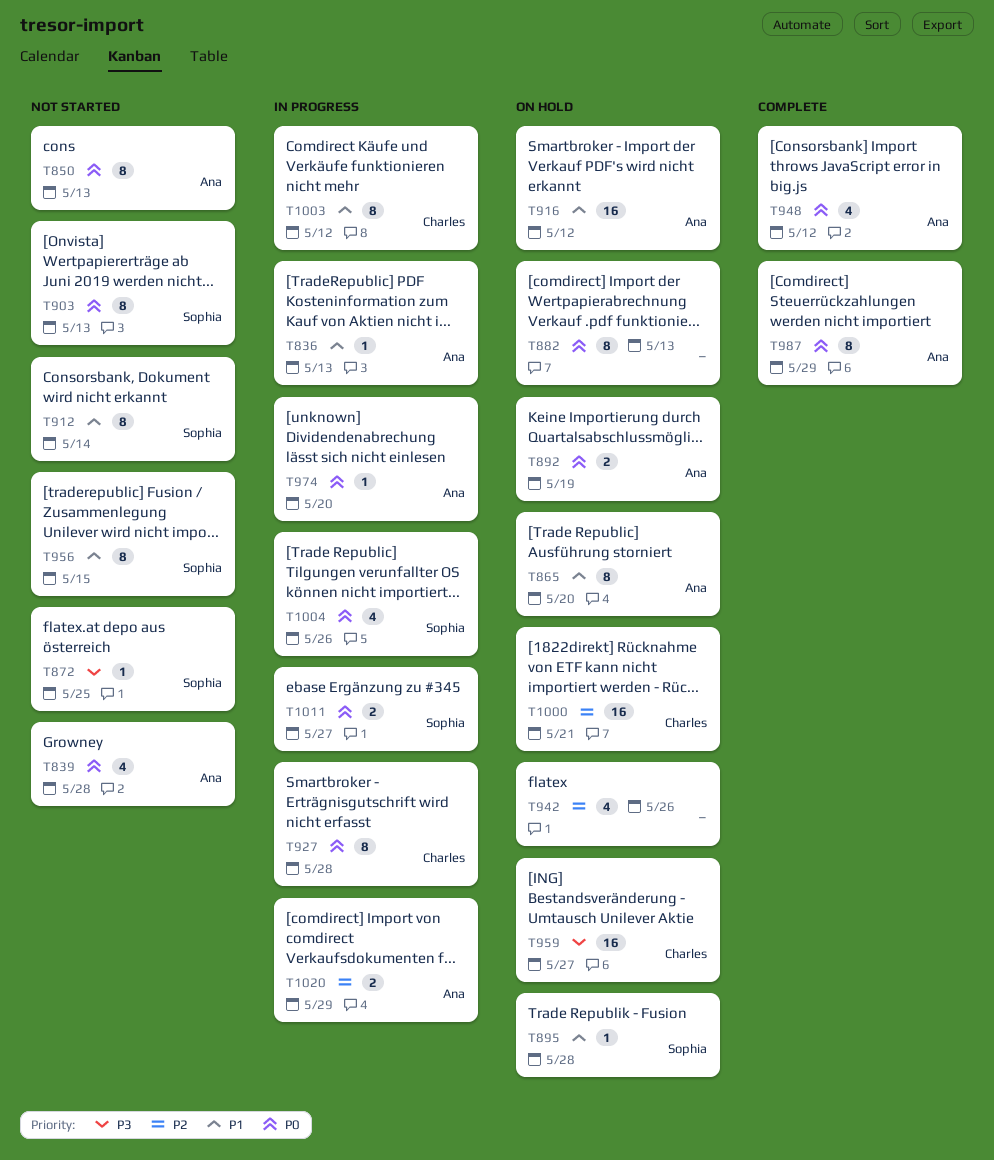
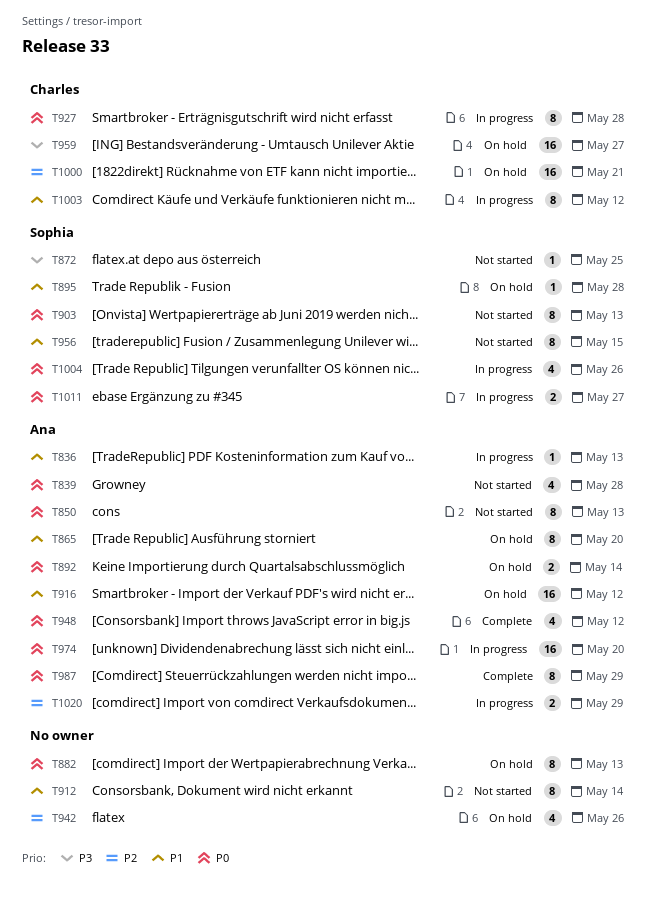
T892, due: May 19 -> May 14
T912, owner: Sophia -> none
T974, estimate: 1 -> 16

